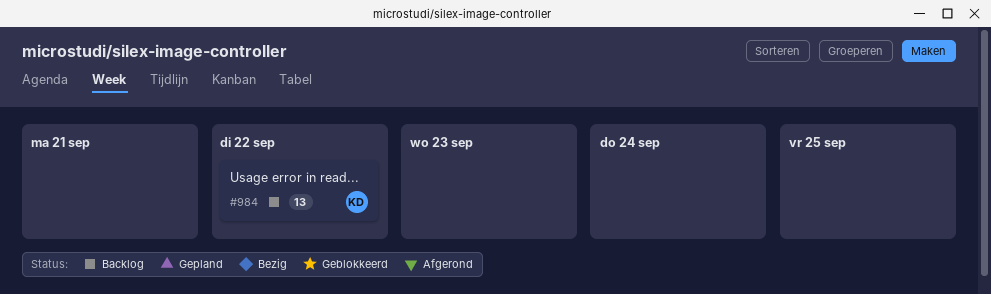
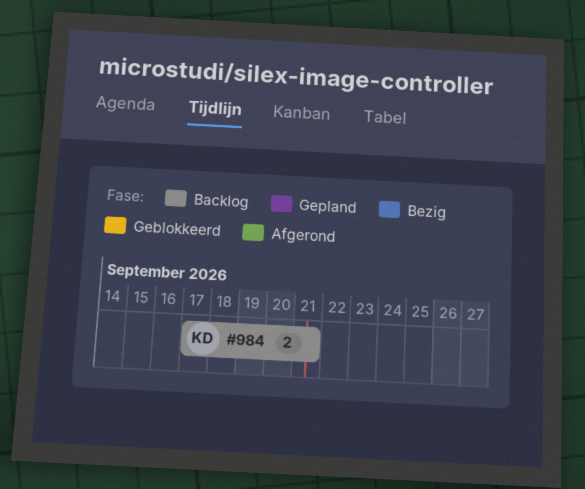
#984, estimate: 13 -> 2
#984, due: Sep 22 -> Sep 21

